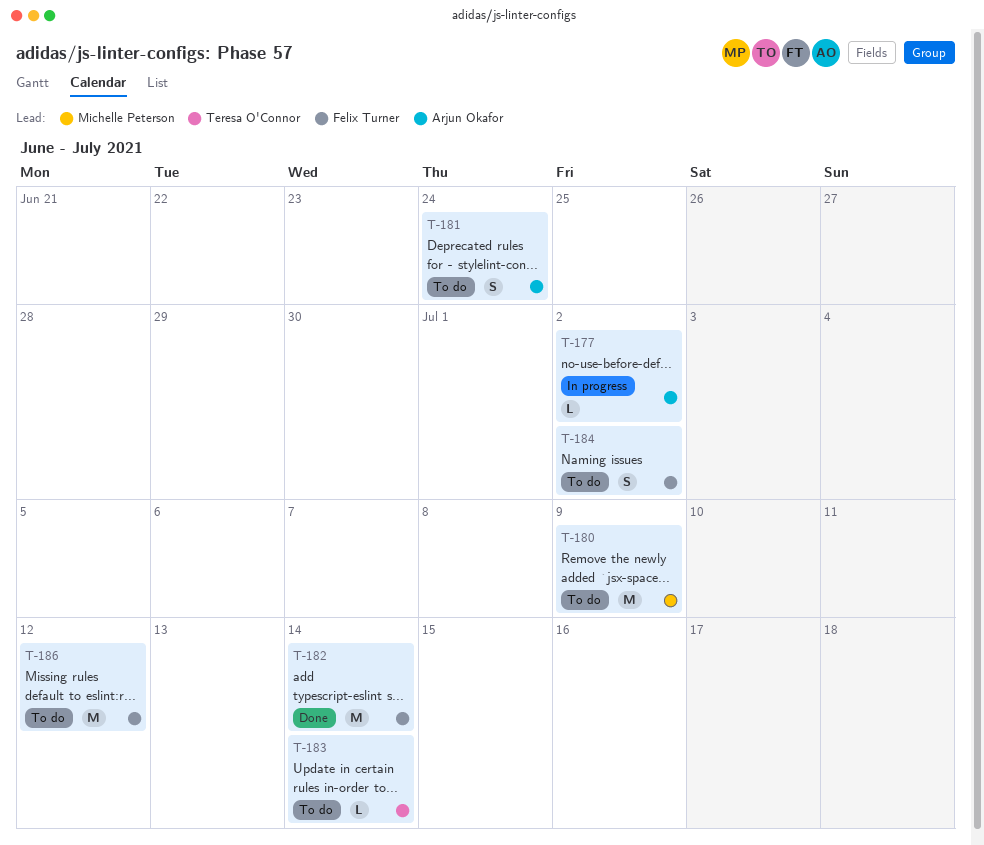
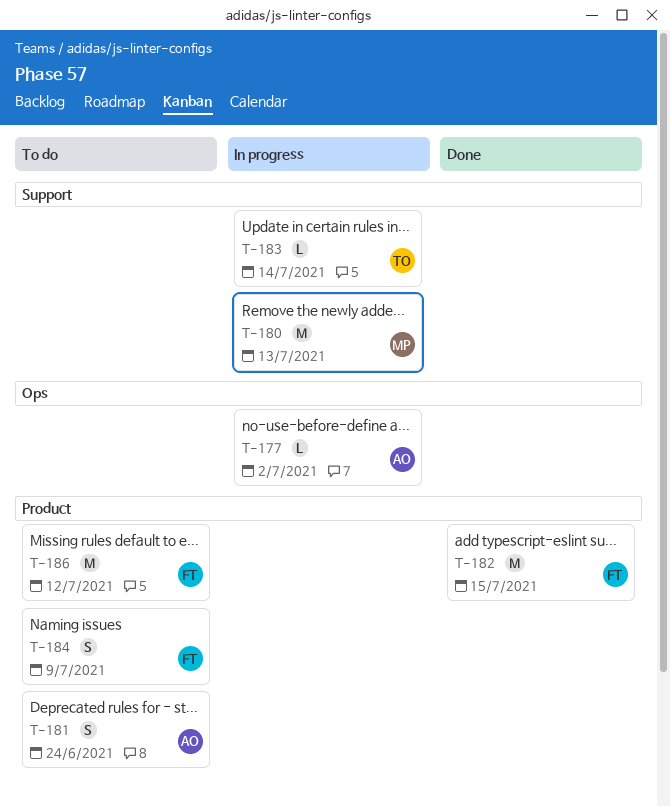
T-180, status: To do -> In progress
T-180, due: Jul 9 -> Jul 13
T-182, due: Jul 14 -> Jul 15
T-183, status: To do -> In progress
T-184, due: Jul 2 -> Jul 9

